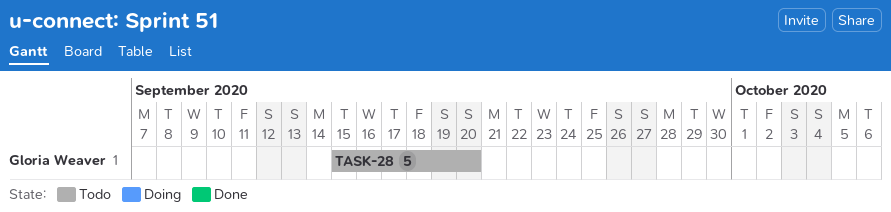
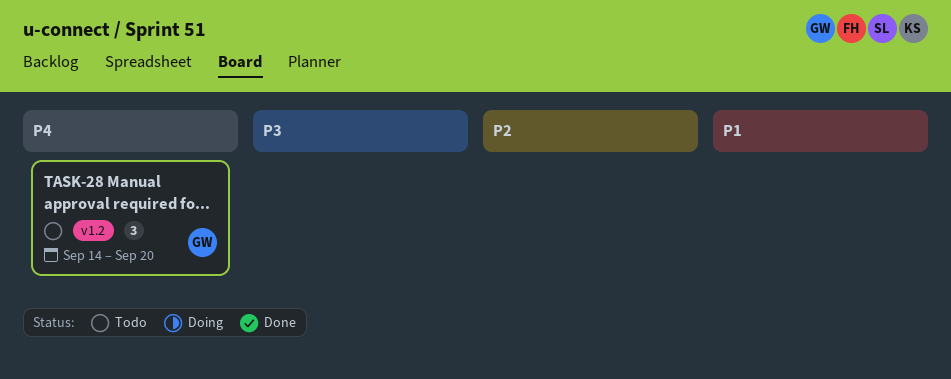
TASK-28, estimate: 5 -> 3
TASK-28, start: Sep 15 -> Sep 14

